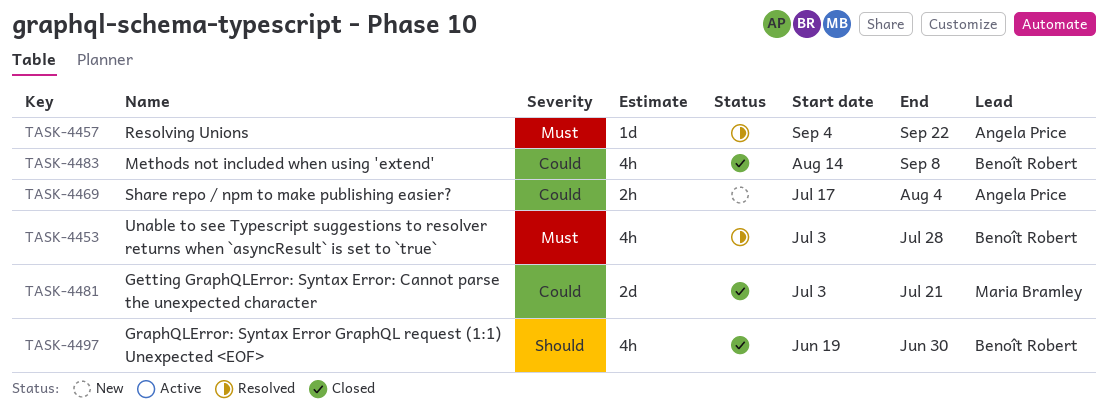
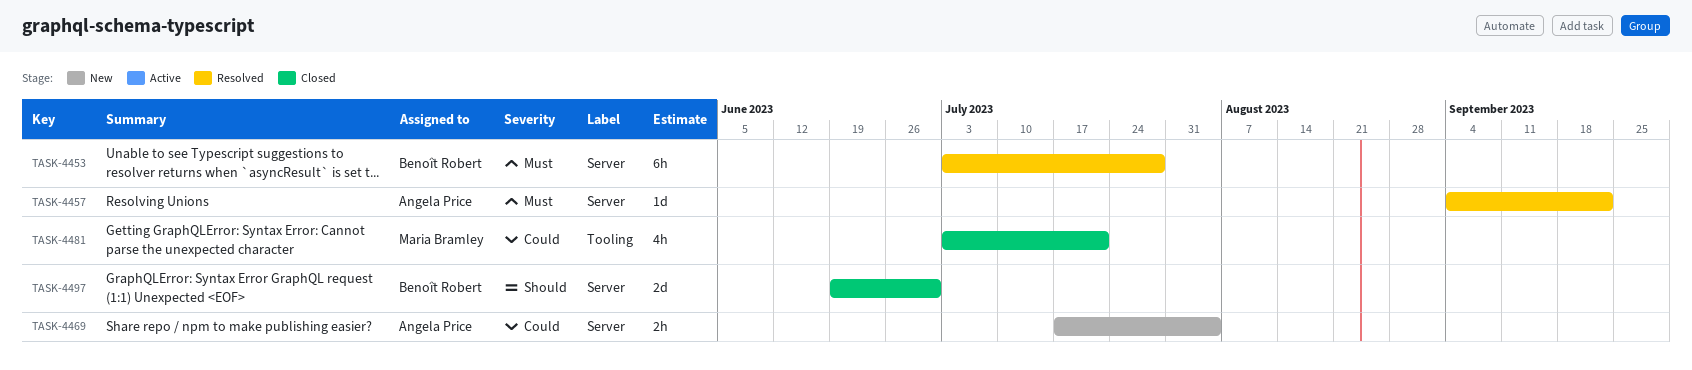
TASK-4453, estimate: 4h -> 6h
TASK-4481, estimate: 2d -> 4h
TASK-4483: present -> none
TASK-4497, estimate: 4h -> 2d

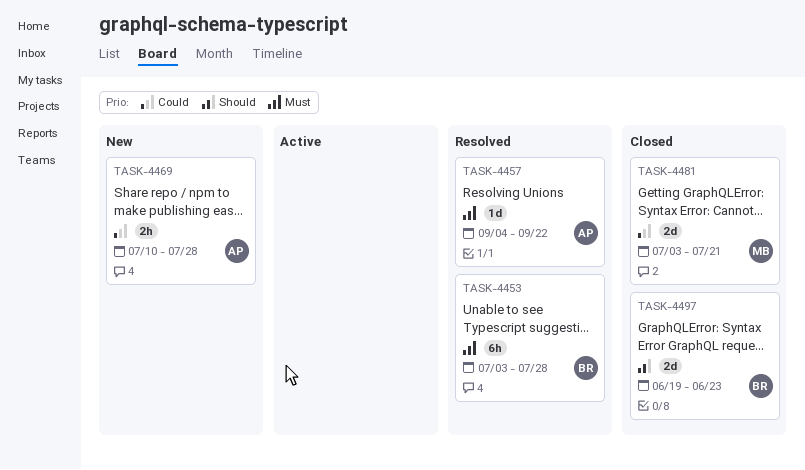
TASK-4469, start: Jul 17 -> Jul 10
TASK-4469, due: Aug 4 -> Jul 28
TASK-4481, estimate: 4h -> 2d
TASK-4497, due: Jun 30 -> Jun 23

